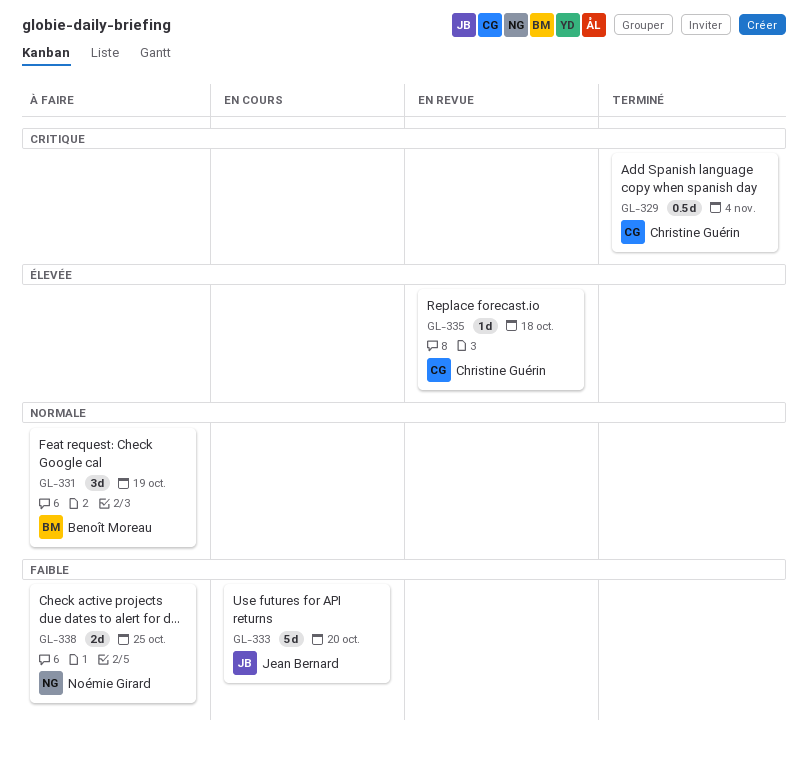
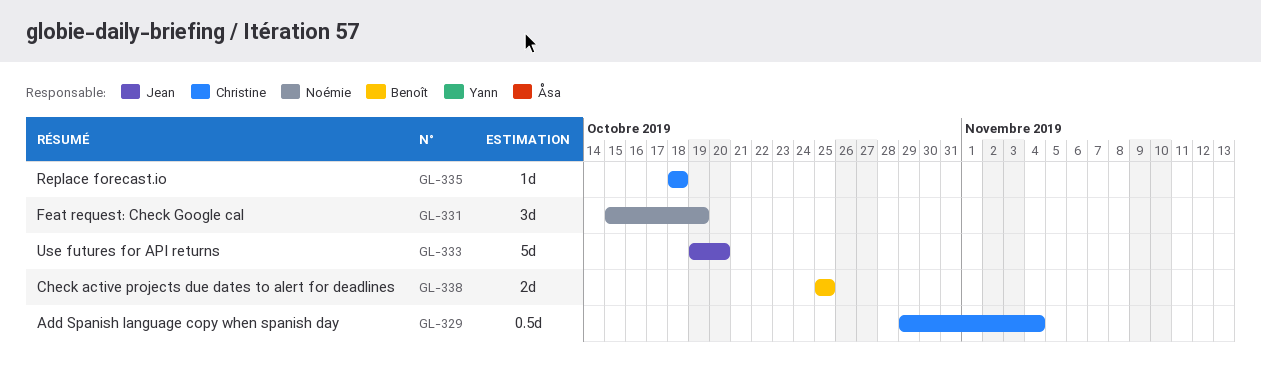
GL-331, owner: Benoît Moreau -> Noémie Girard
GL-338, owner: Noémie Girard -> Benoît Moreau

